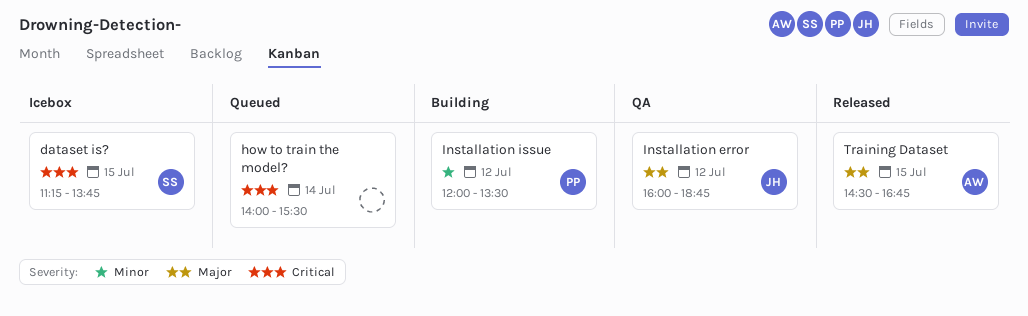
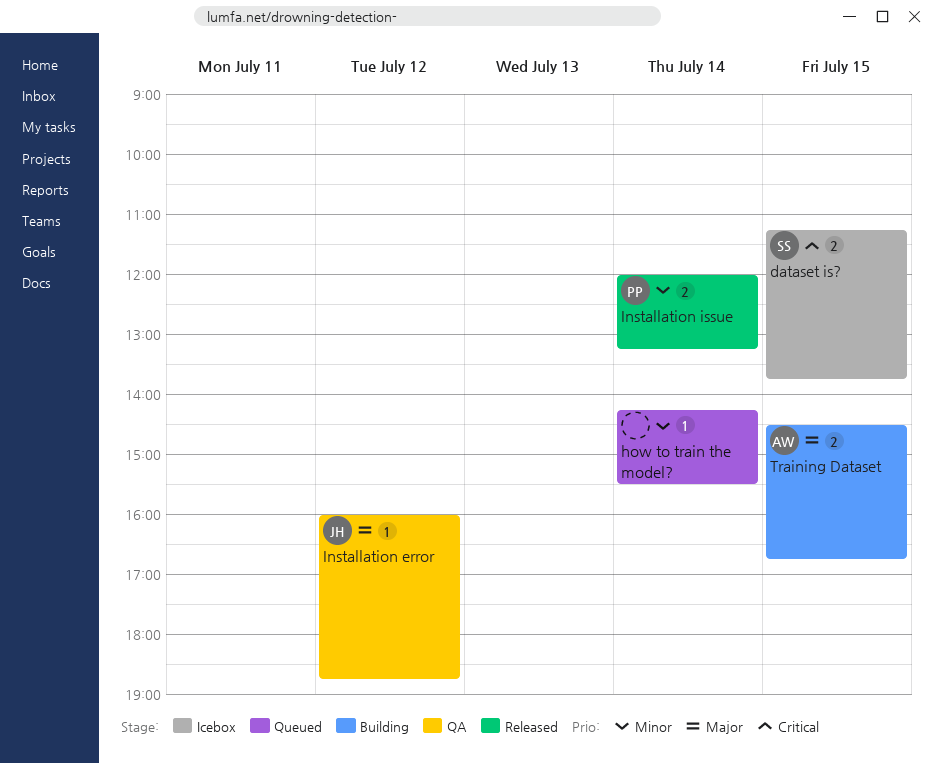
how to train the model?, priority: Critical -> Minor
how to train the model?, begins: 14:00 -> 14:15
Installation issue, status: Building -> Released
Installation issue, day: Jul 12 -> Jul 14
Installation issue, ends: 13:30 -> 13:15
Training Dataset, status: Released -> Building

